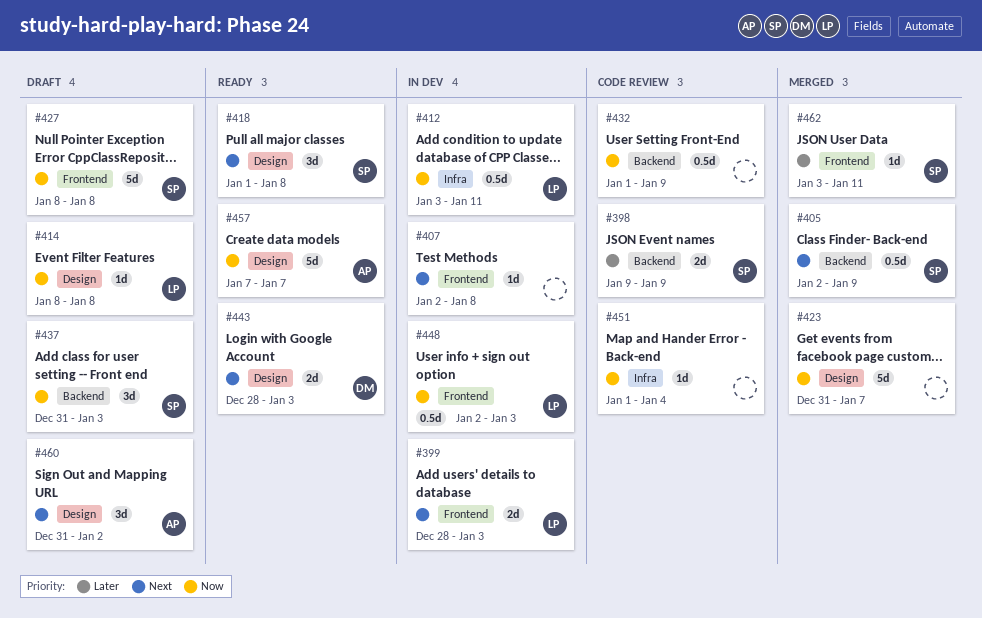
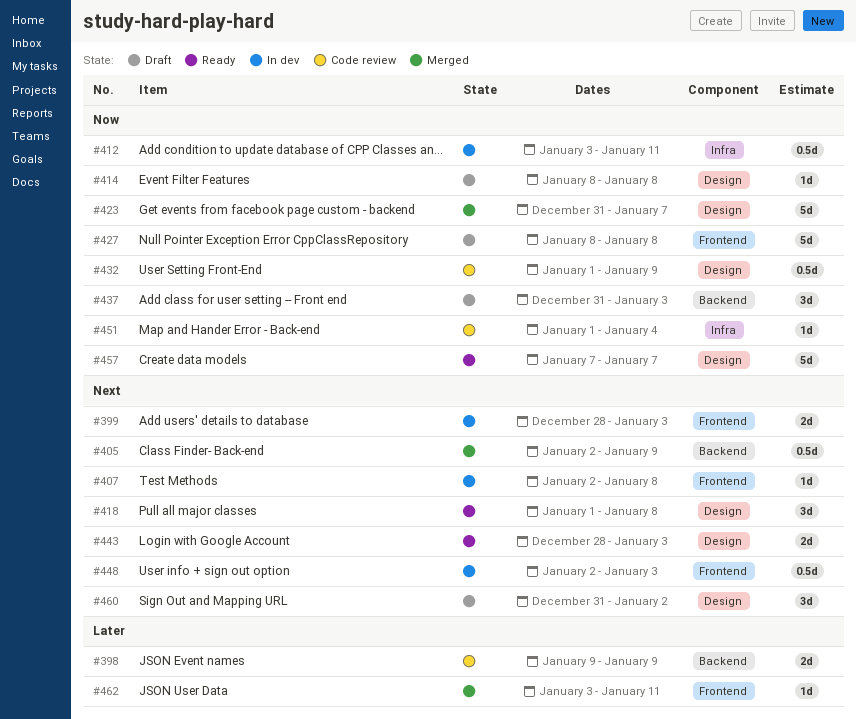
#432, label: Backend -> Design
#448, priority: Now -> Next

